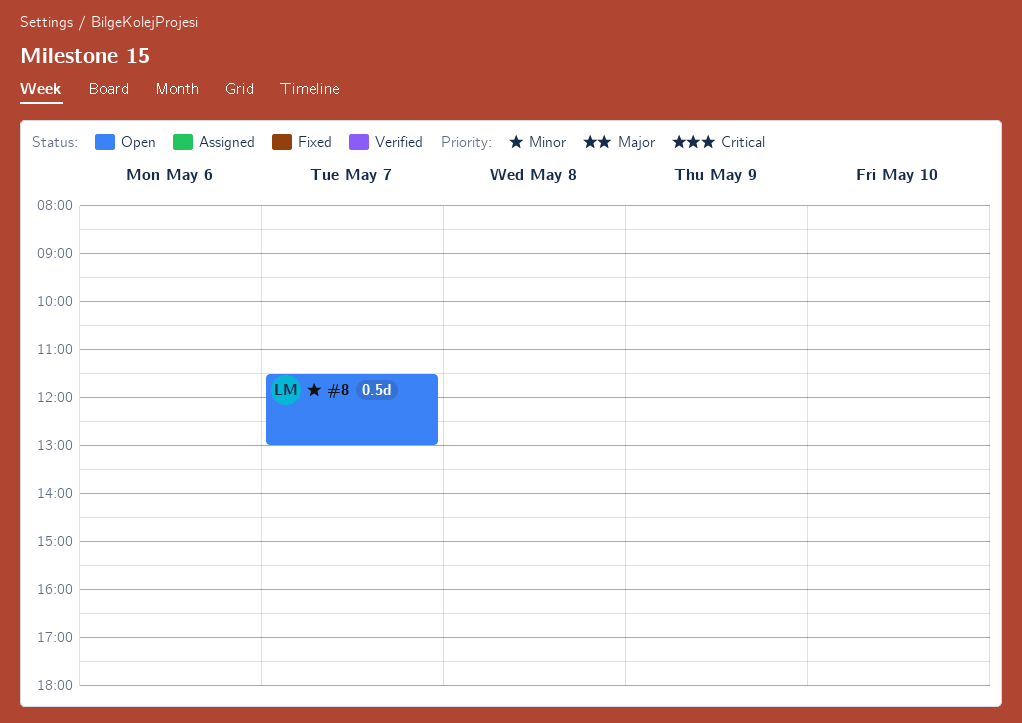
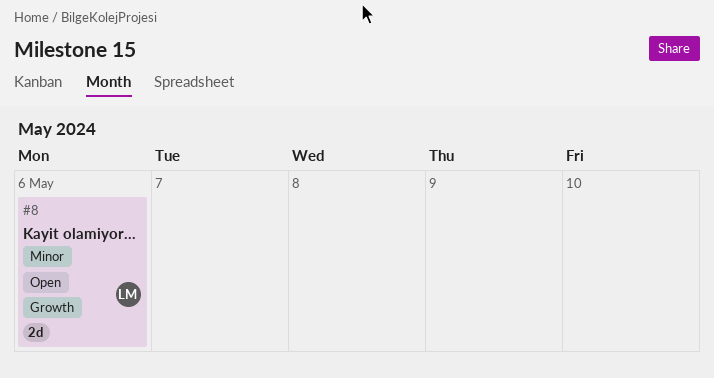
#8, estimate: 0.5d -> 2d
#8, day: May 7 -> May 6

